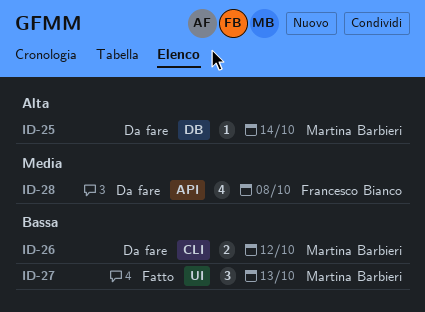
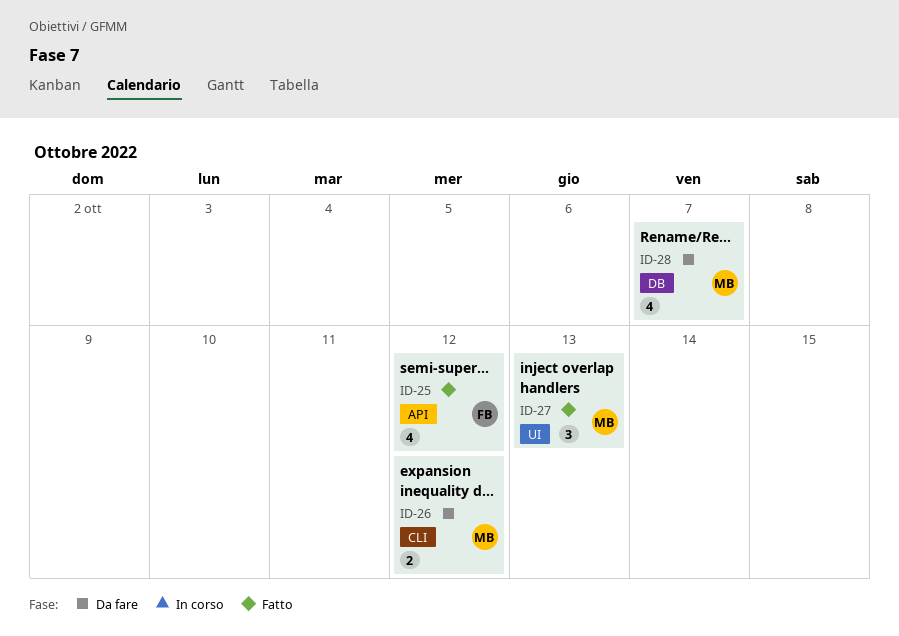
ID-25, status: Da fare -> Fatto
ID-25, owner: Martina Barbieri -> Francesco Bianco
ID-25, label: DB -> API
ID-25, estimate: 1 -> 4
ID-25, due: Oct 14 -> Oct 12
ID-28, owner: Francesco Bianco -> Martina Barbieri
ID-28, label: API -> DB
ID-28, due: Oct 8 -> Oct 7

